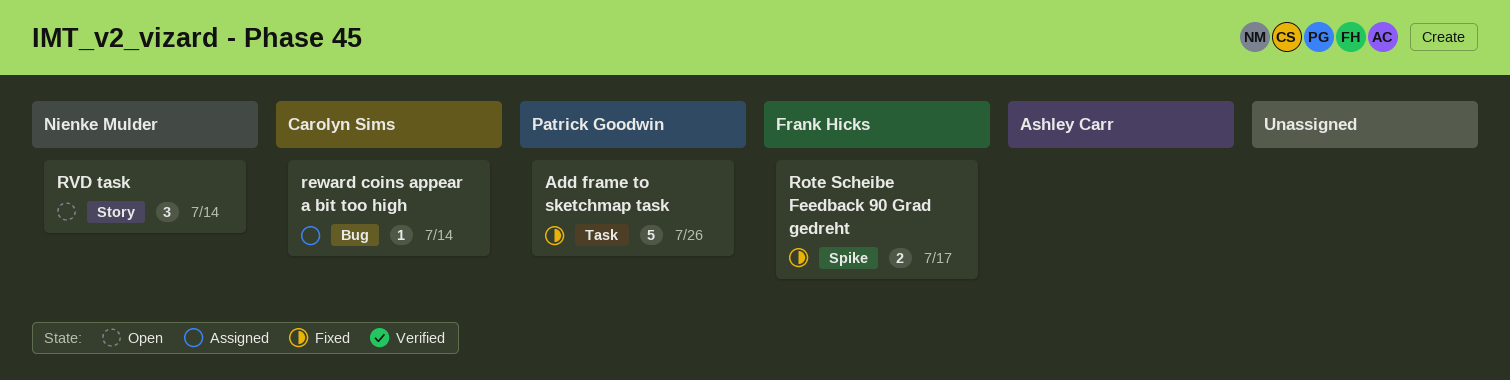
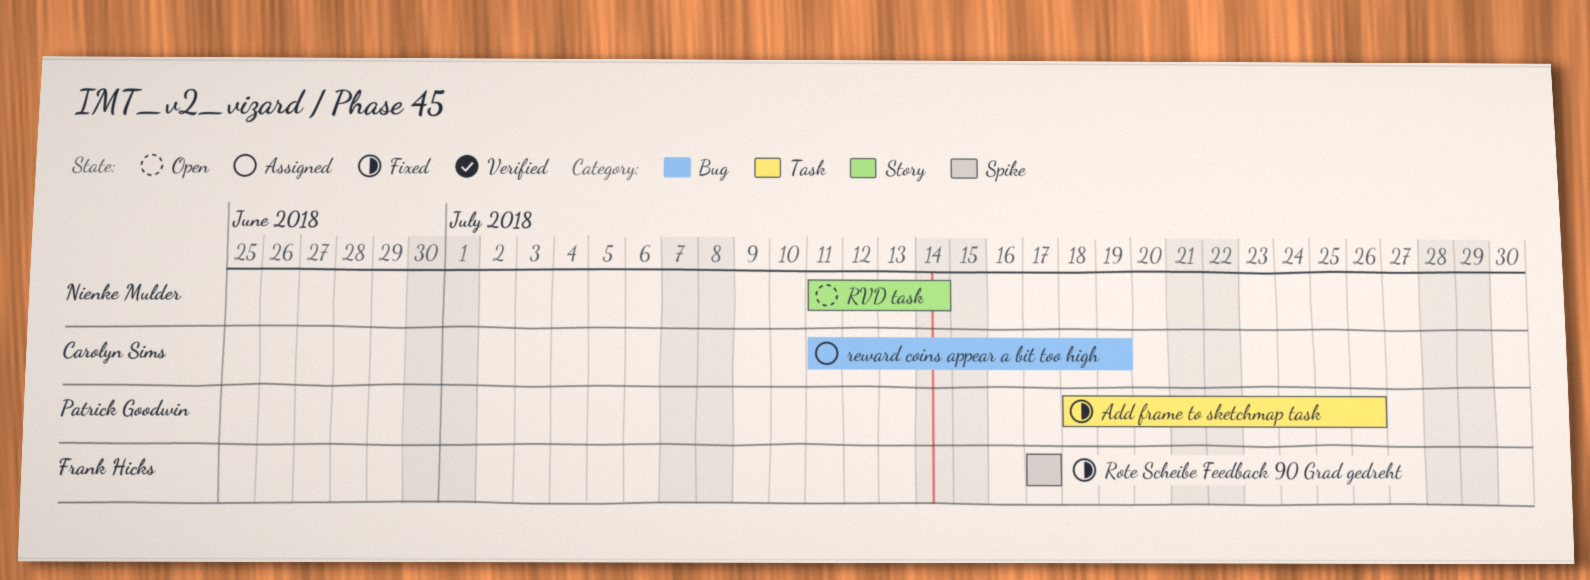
reward coins appear a bit too high, due: Jul 14 -> Jul 19

